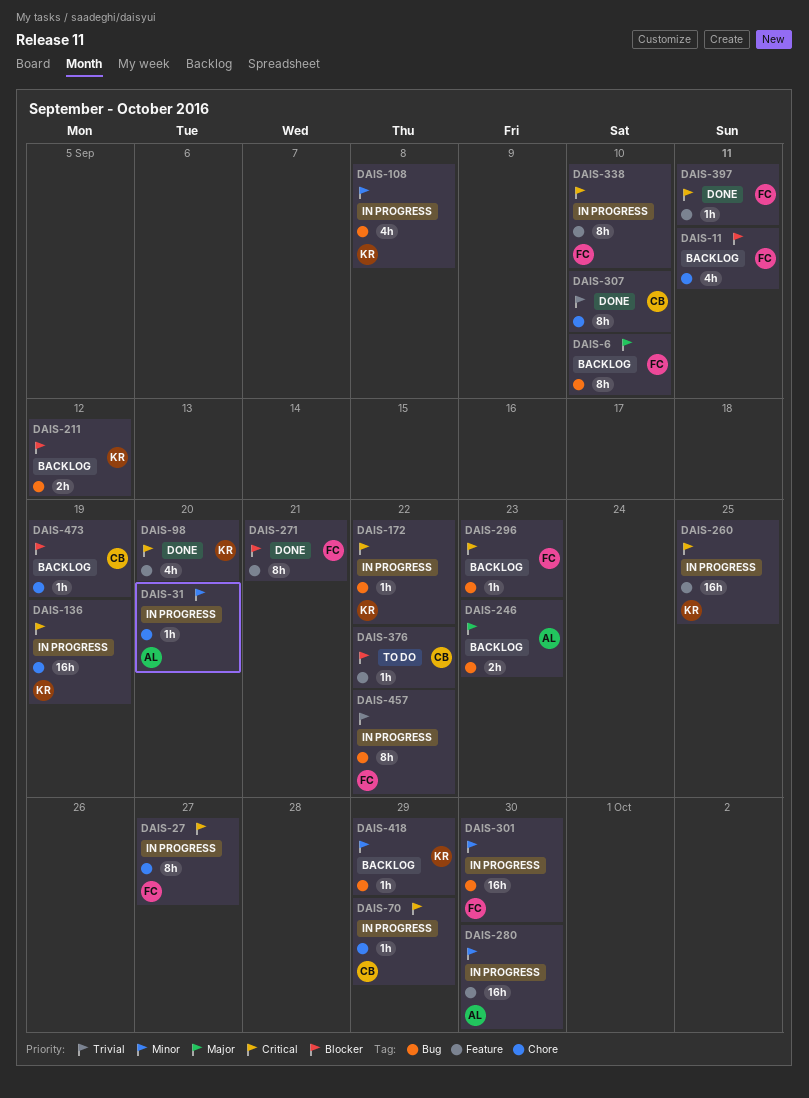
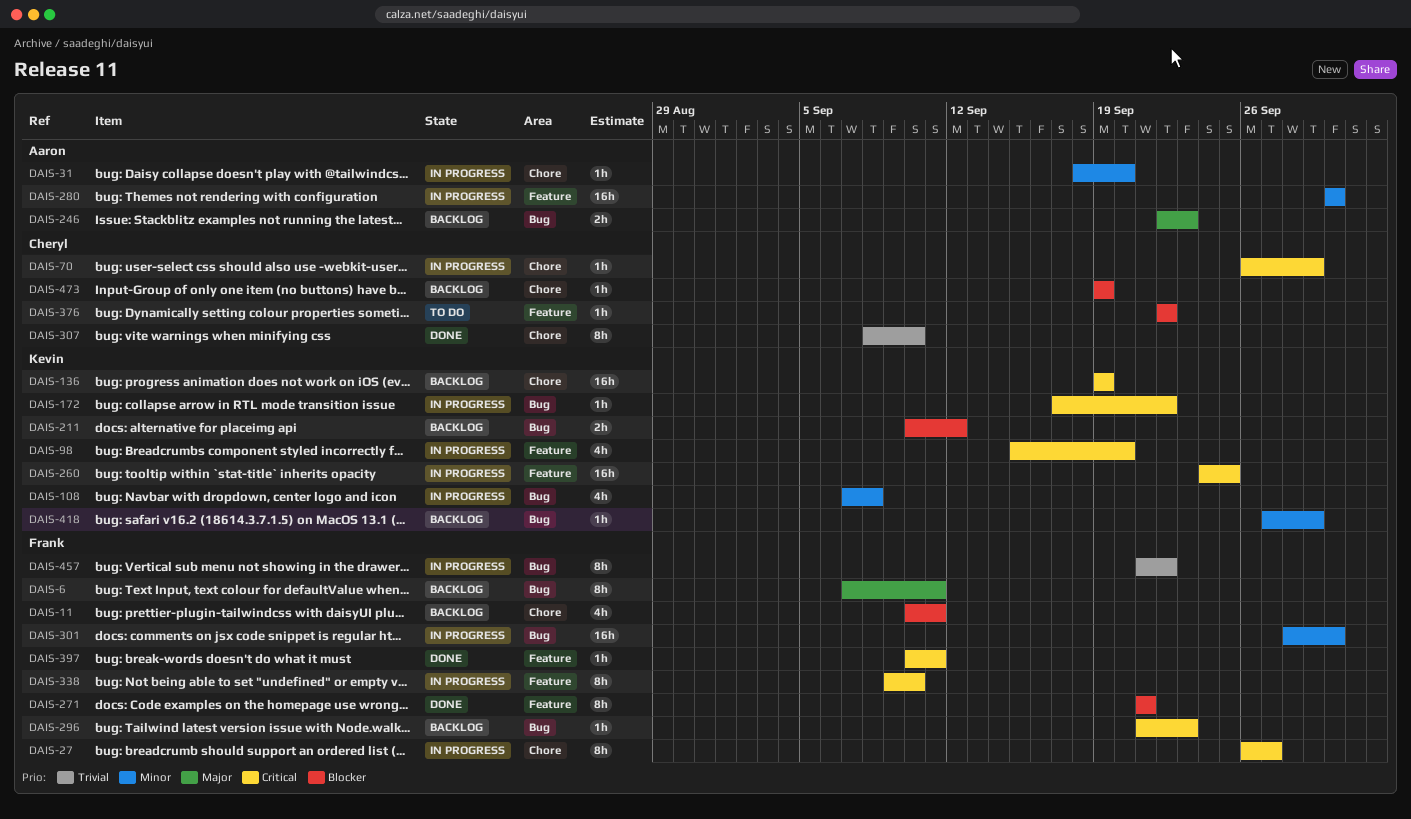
DAIS-6, due: Sep 10 -> Sep 11
DAIS-98, status: Done -> In progress
DAIS-136, status: In progress -> Backlog

